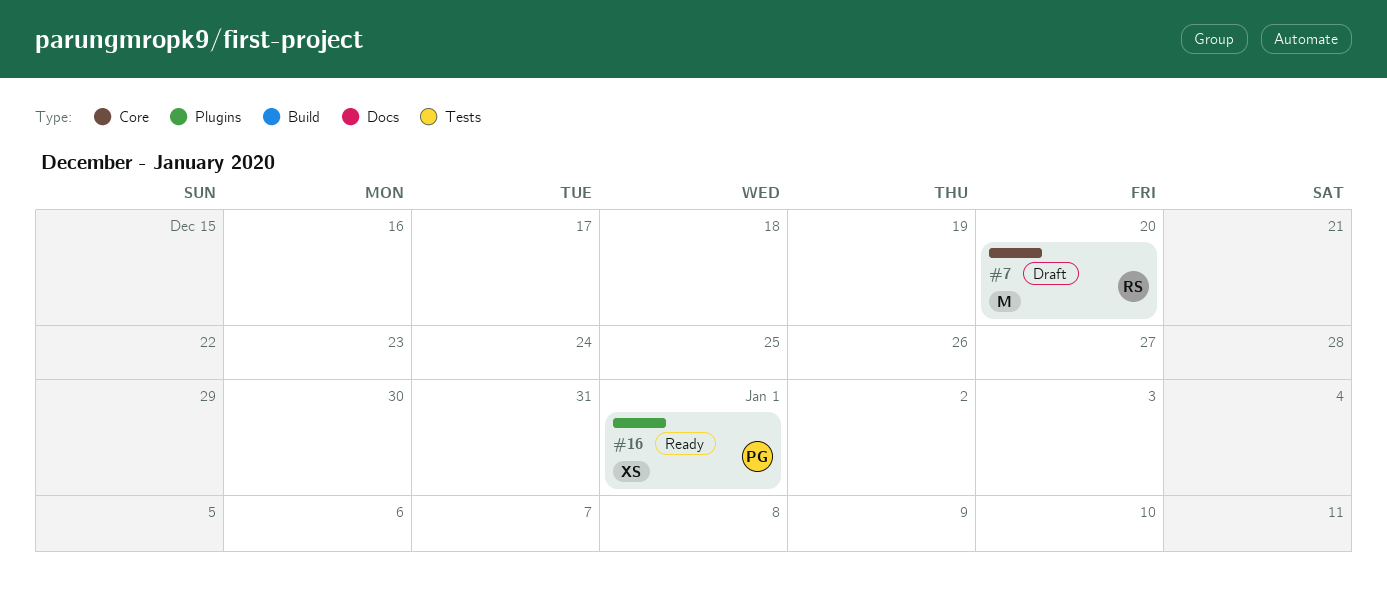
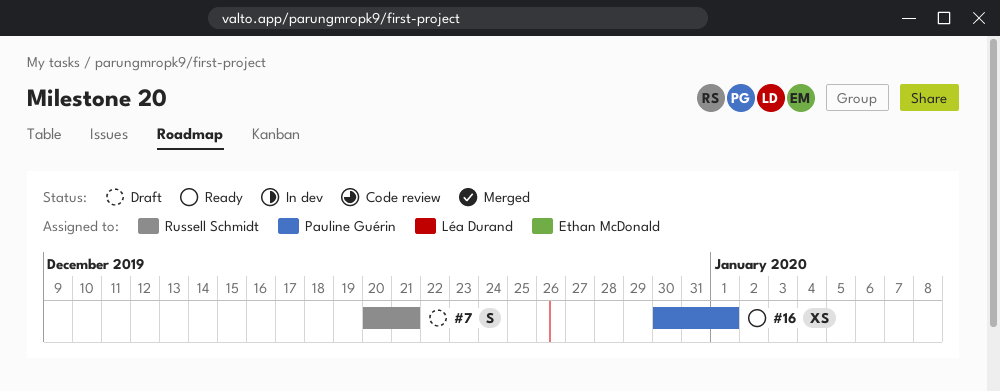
#7, estimate: M -> S
#7, due: Dec 20 -> Dec 21

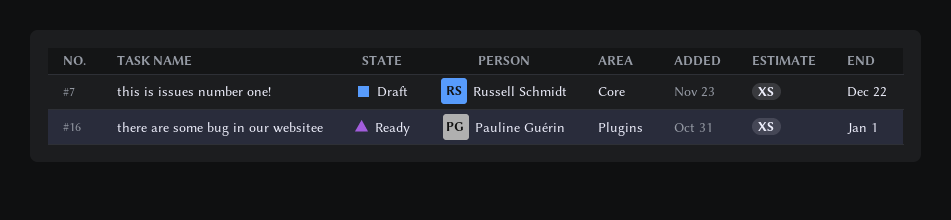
#7, estimate: S -> XS
#7, due: Dec 21 -> Dec 22

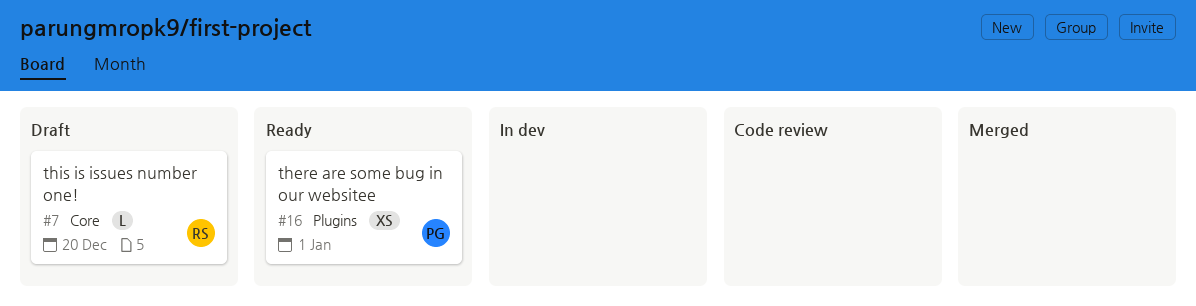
#7, estimate: XS -> L
#7, due: Dec 22 -> Dec 20

